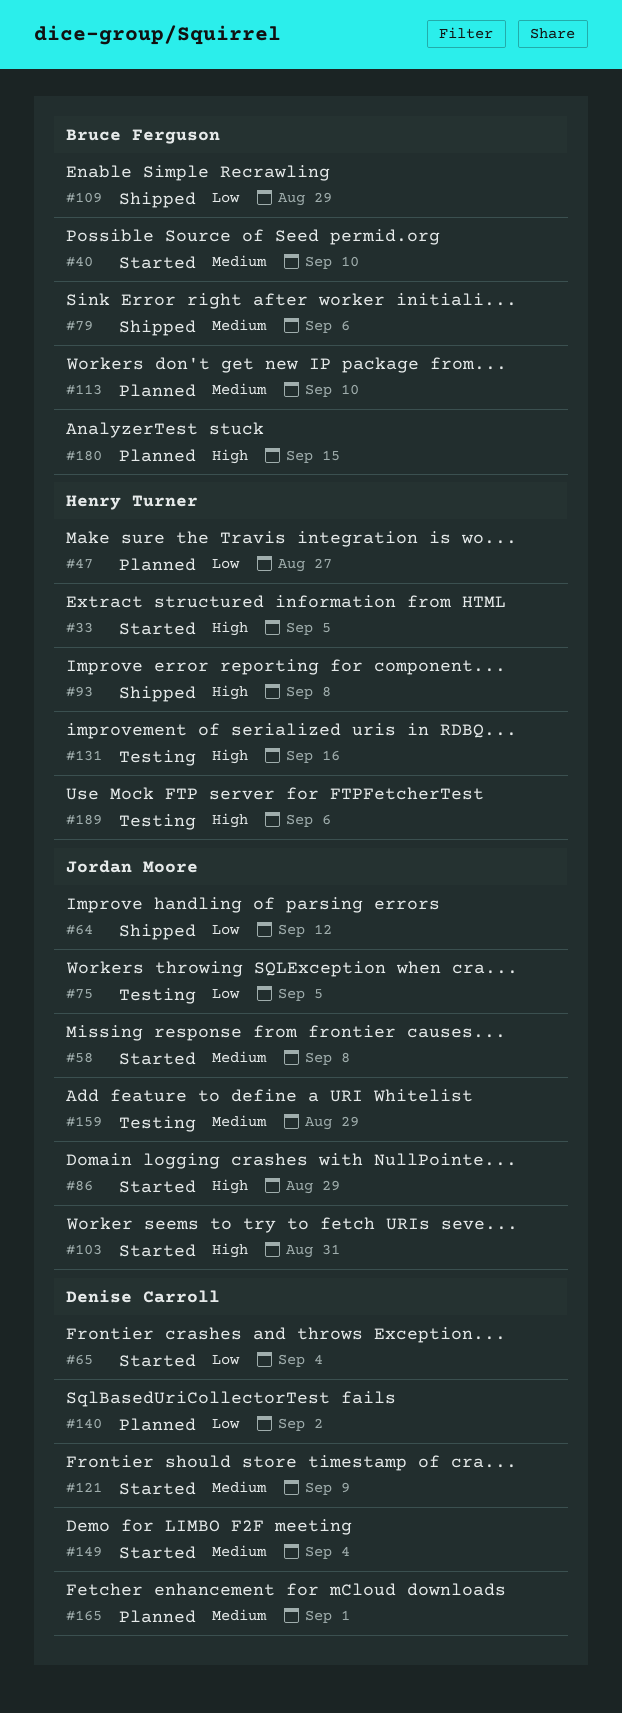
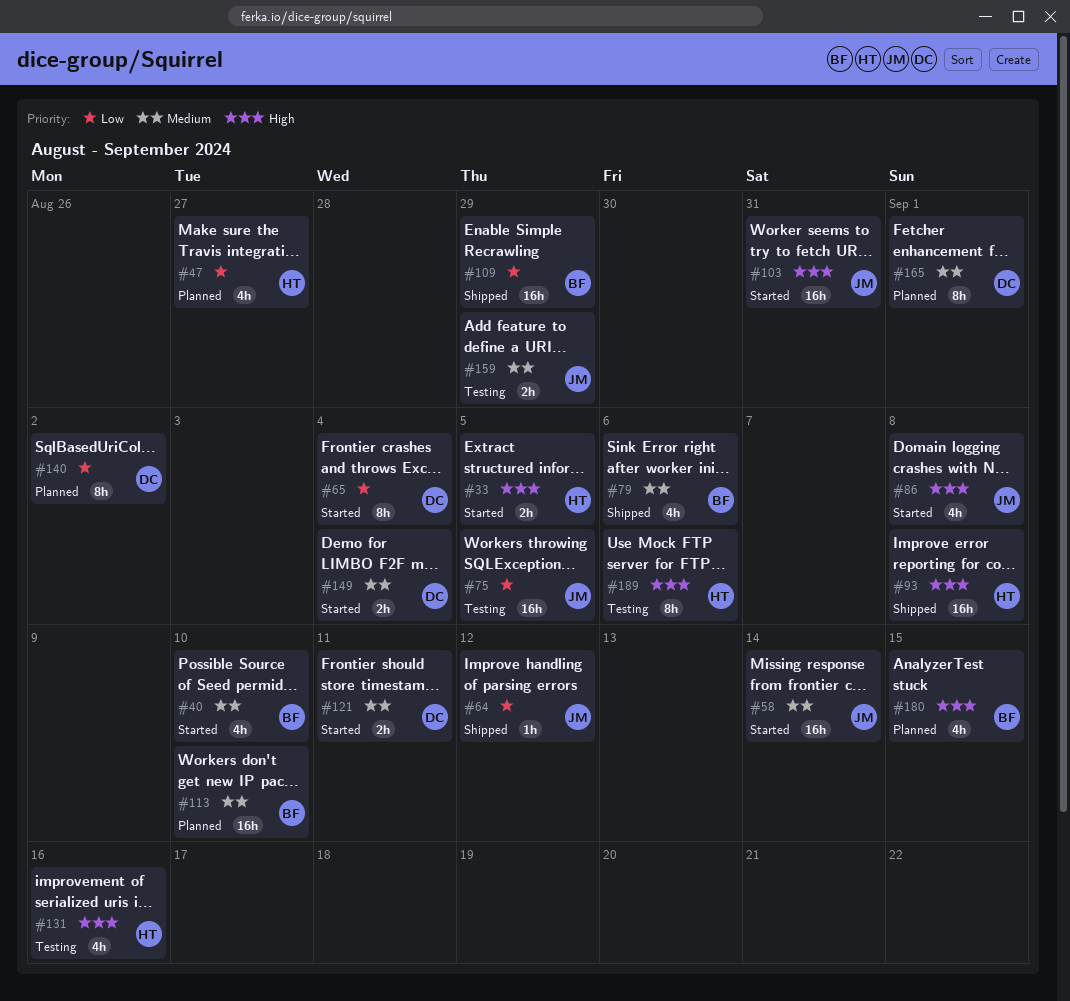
#58, due: Sep 8 -> Sep 14
#86, due: Aug 29 -> Sep 8
#121, due: Sep 9 -> Sep 11

